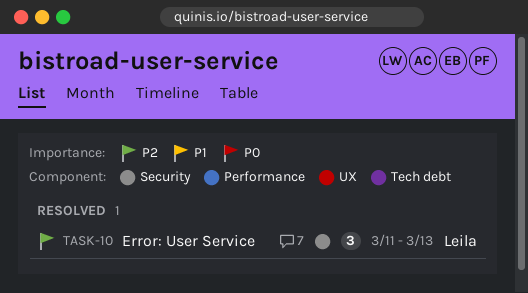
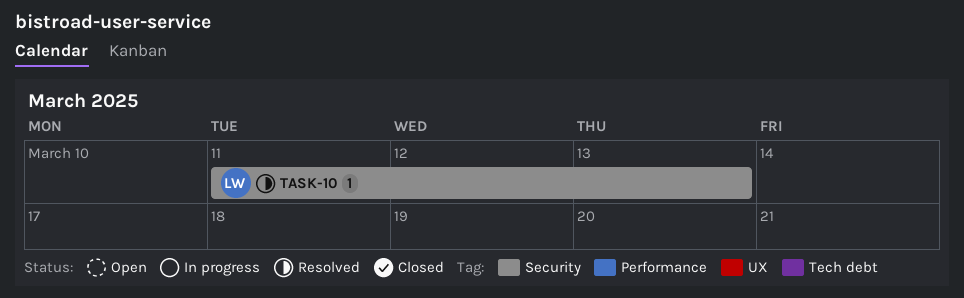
TASK-10, estimate: 3 -> 1

